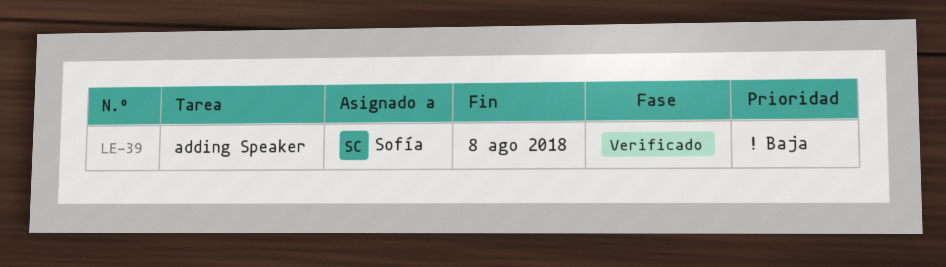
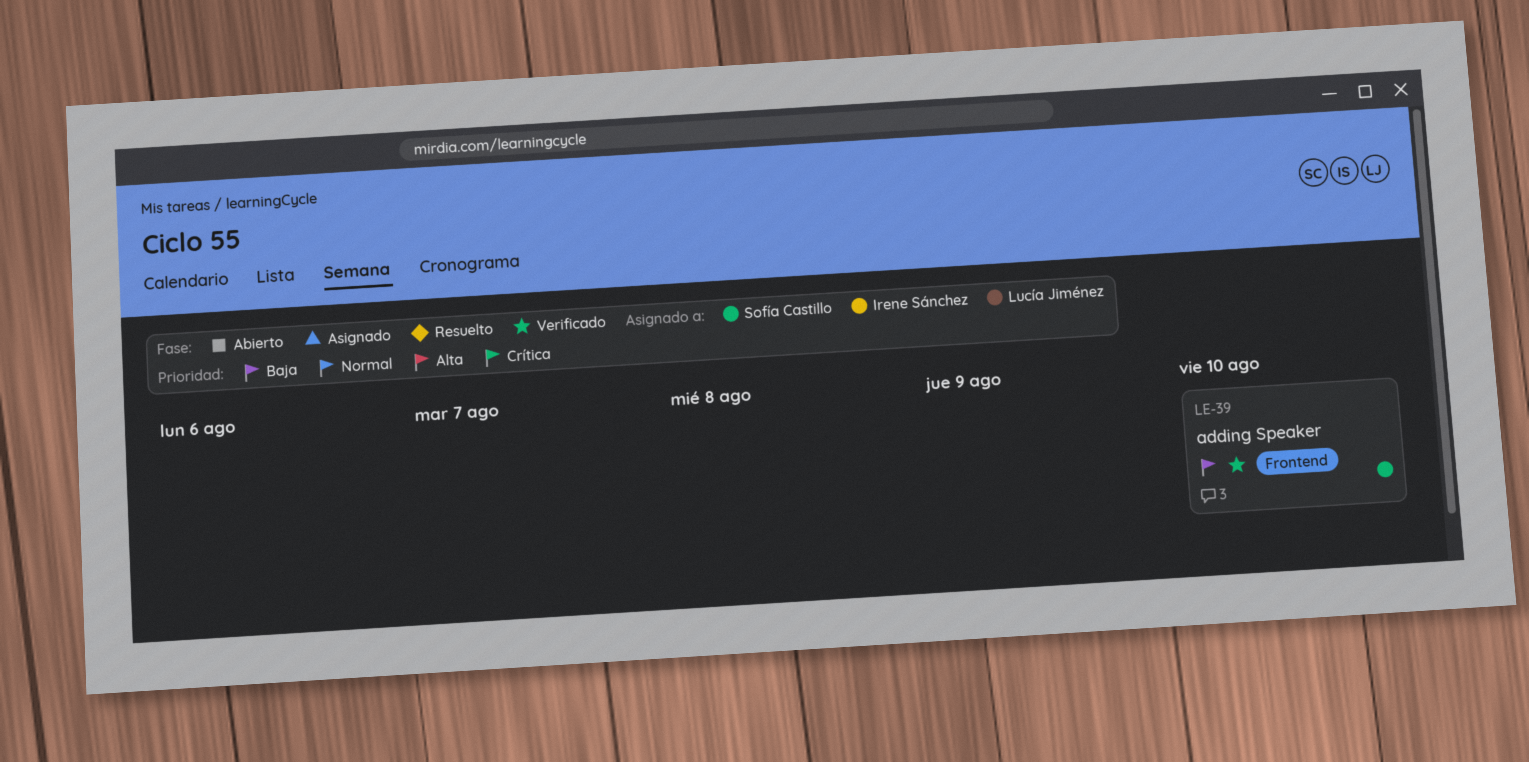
LE-39, due: Aug 8 -> Aug 10

